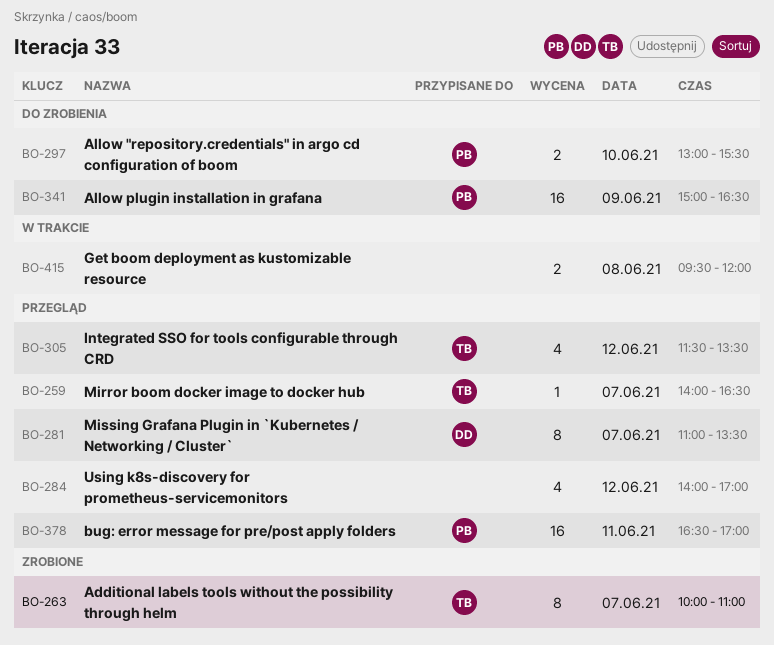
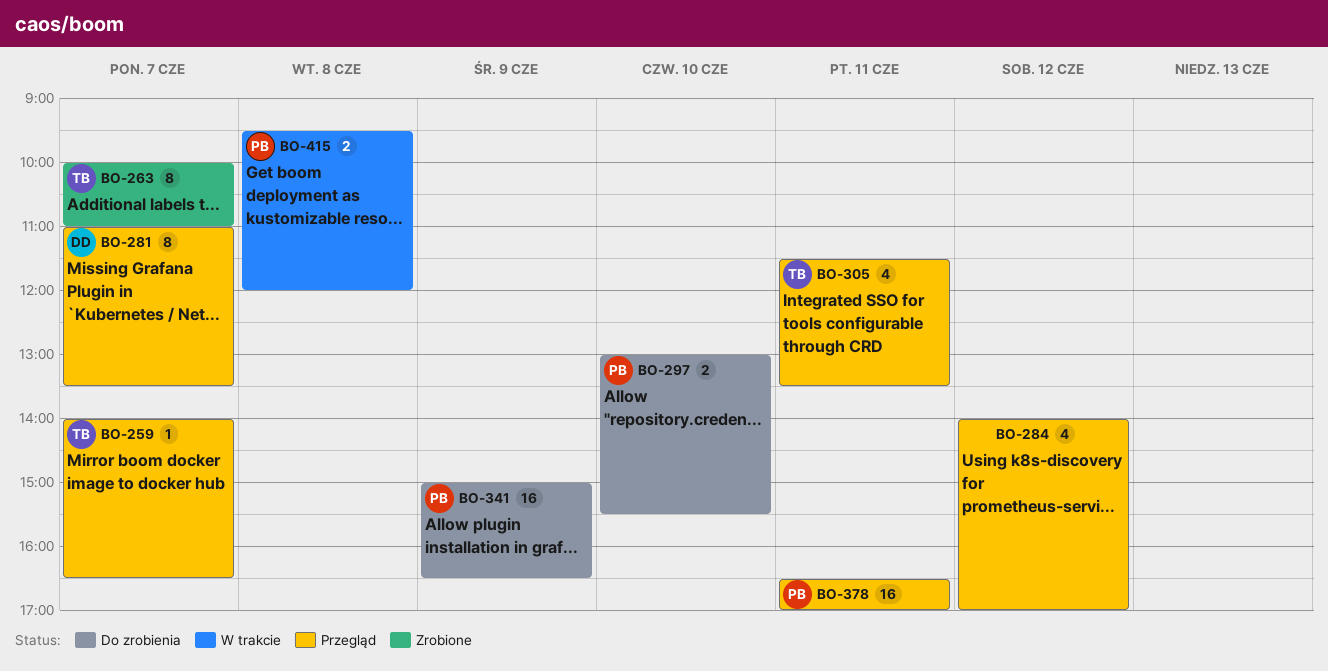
BO-305, day: Jun 12 -> Jun 11
BO-415, owner: none -> PB

